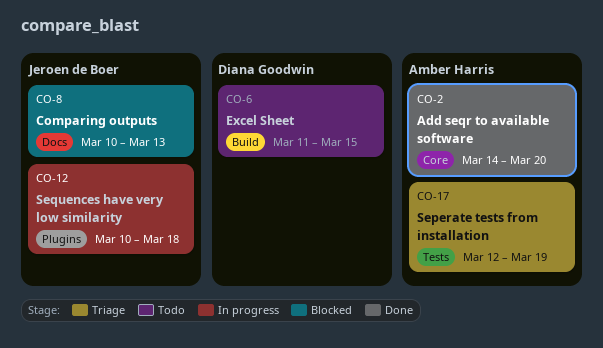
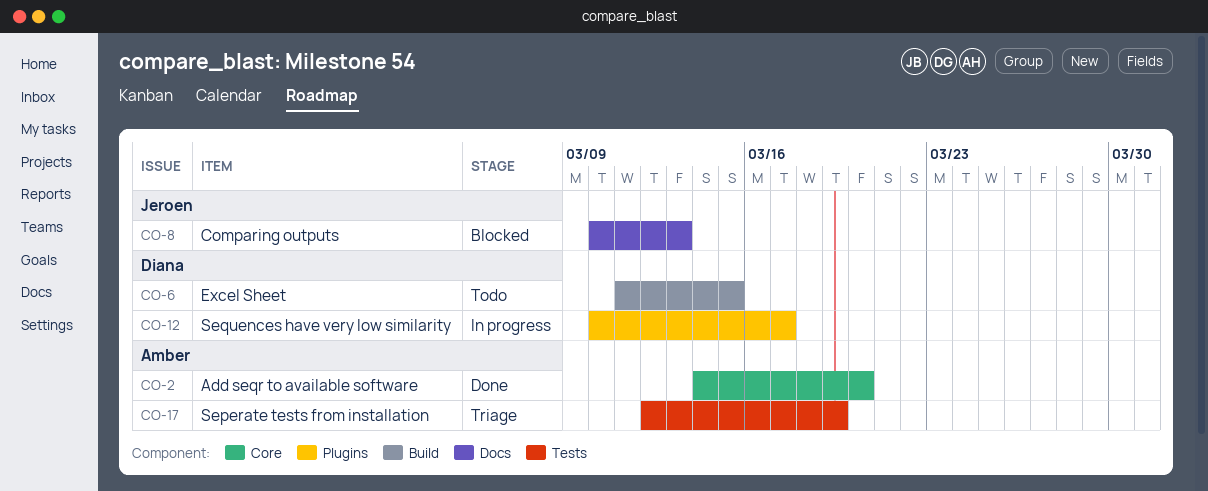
CO-12, owner: Jeroen de Boer -> Diana Goodwin
CO-12, due: Mar 18 -> Mar 17

